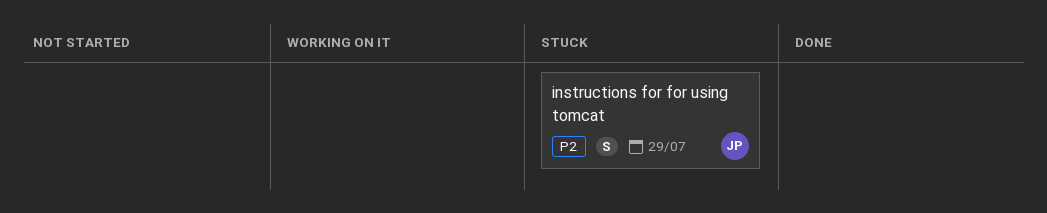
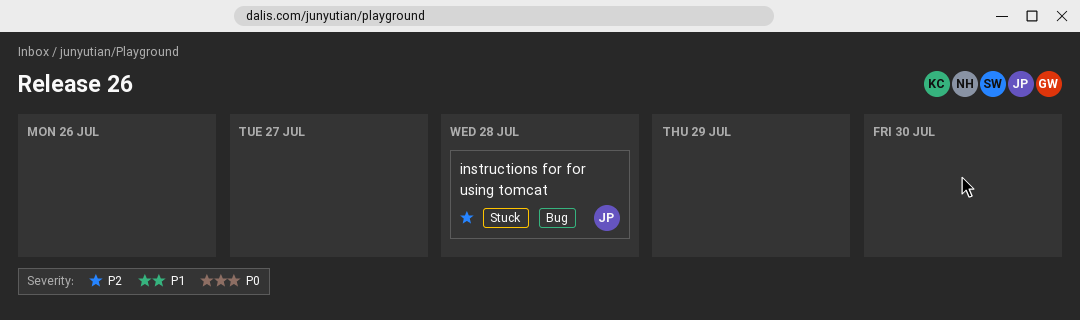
instructions for for using tomcat, due: Jul 29 -> Jul 28

